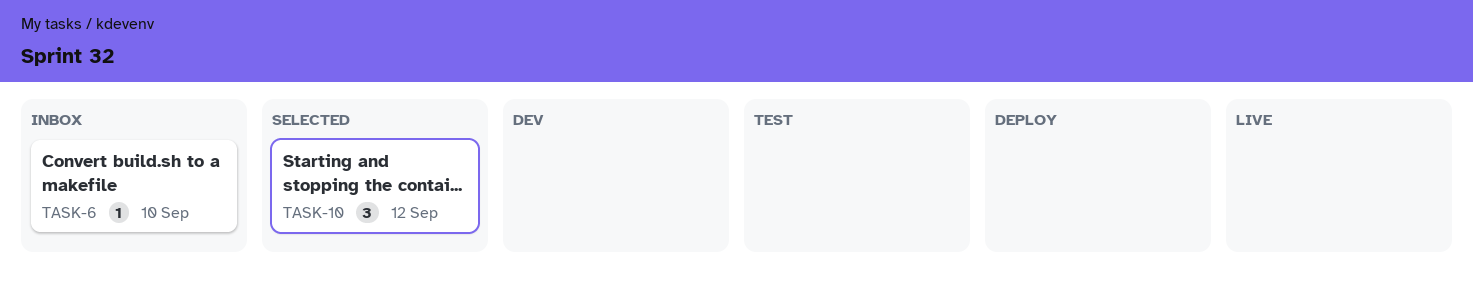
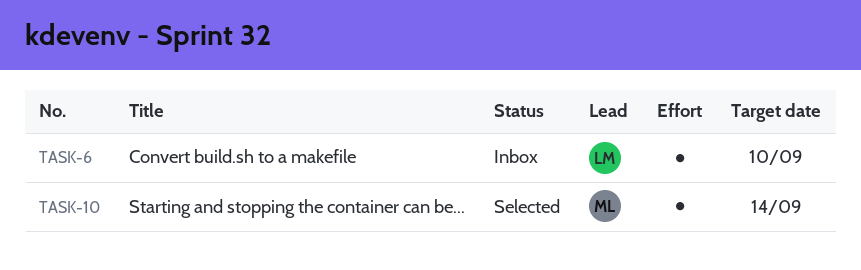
TASK-10, estimate: 3 -> 1
TASK-10, due: Sep 12 -> Sep 14

